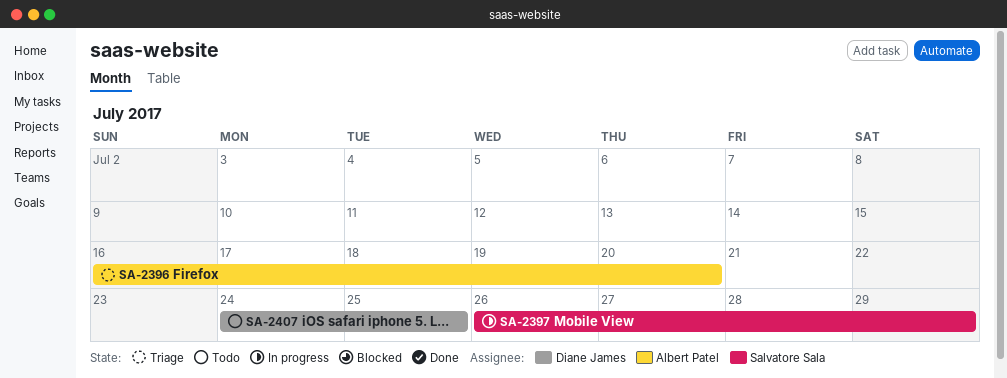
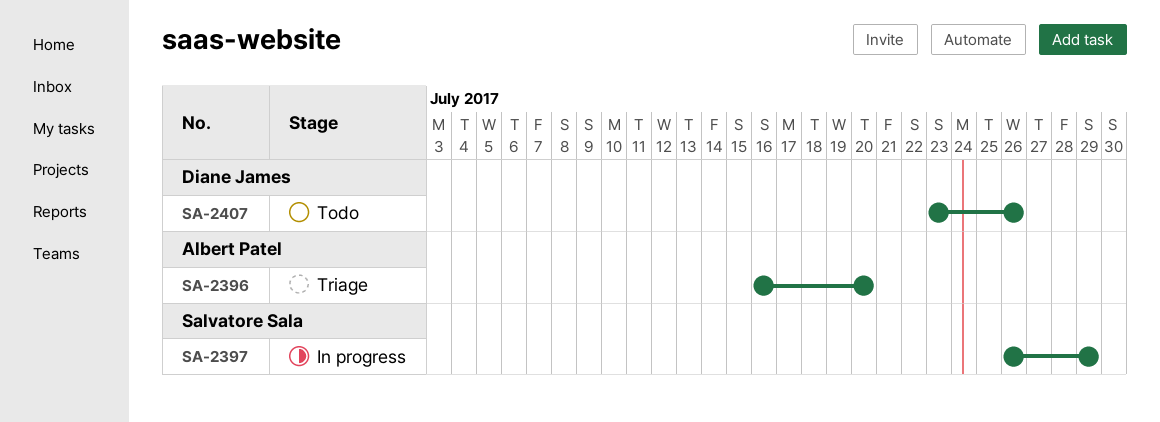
SA-2407, start: Jul 24 -> Jul 23
SA-2407, due: Jul 25 -> Jul 26

